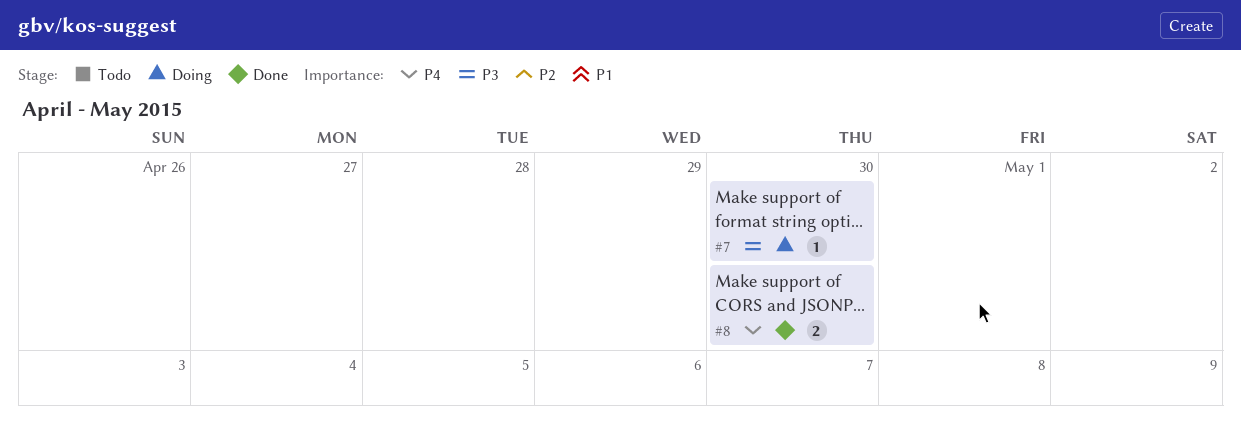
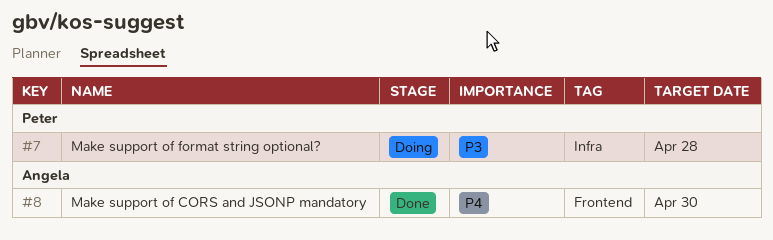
#7, due: Apr 30 -> Apr 28

